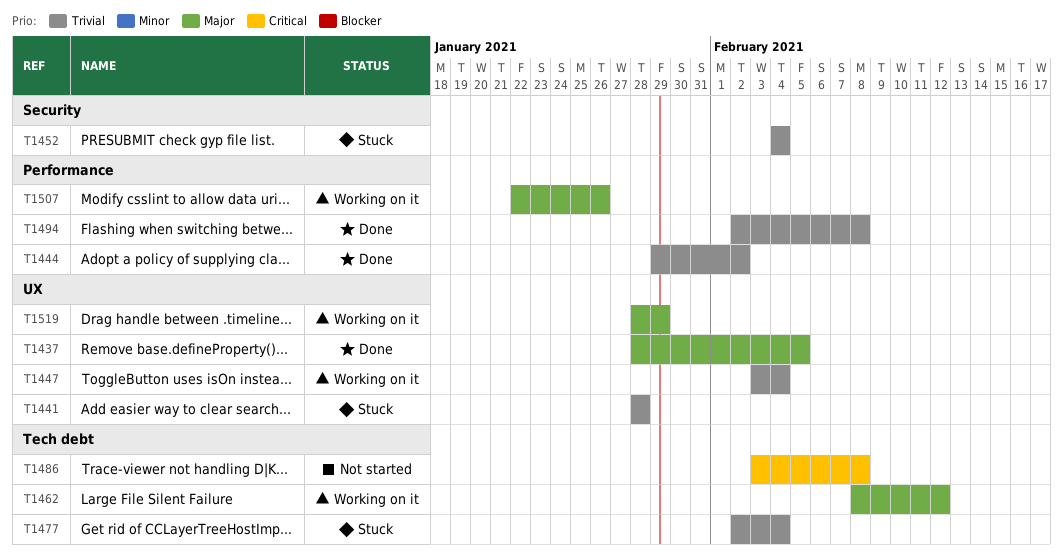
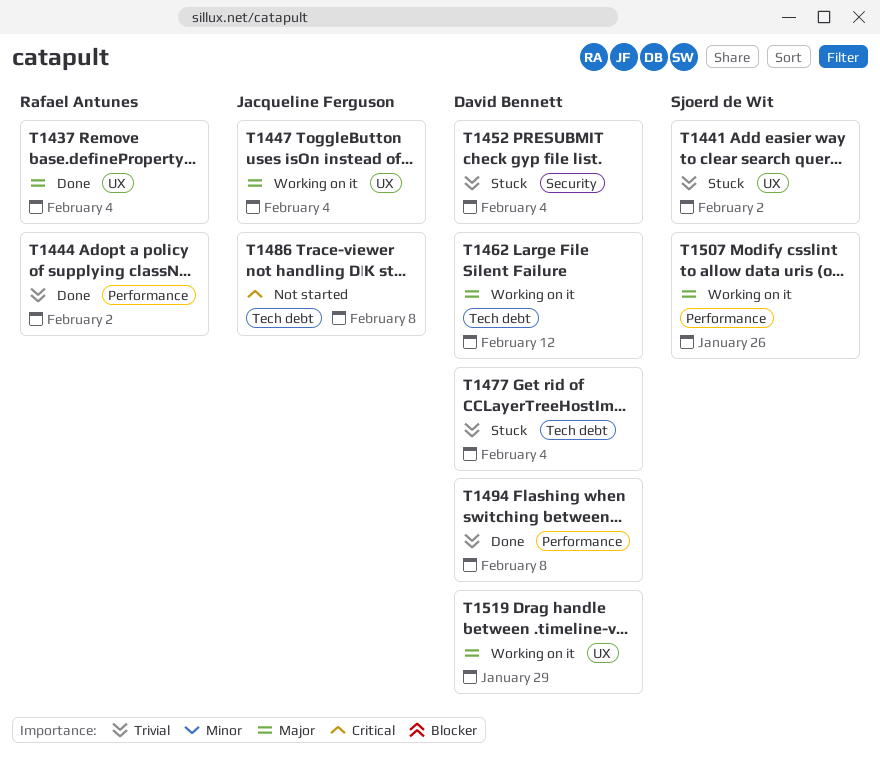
T1437, due: Feb 5 -> Feb 4
T1441, due: Jan 28 -> Feb 2
T1447, priority: Trivial -> Major

